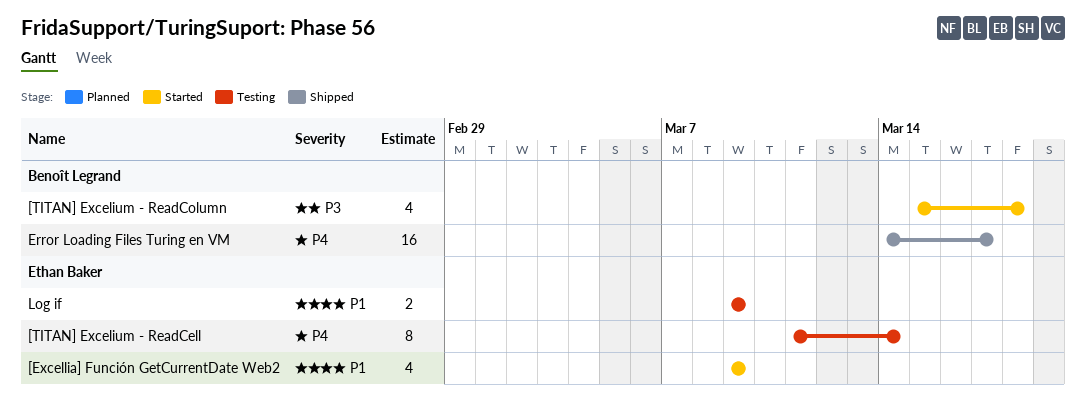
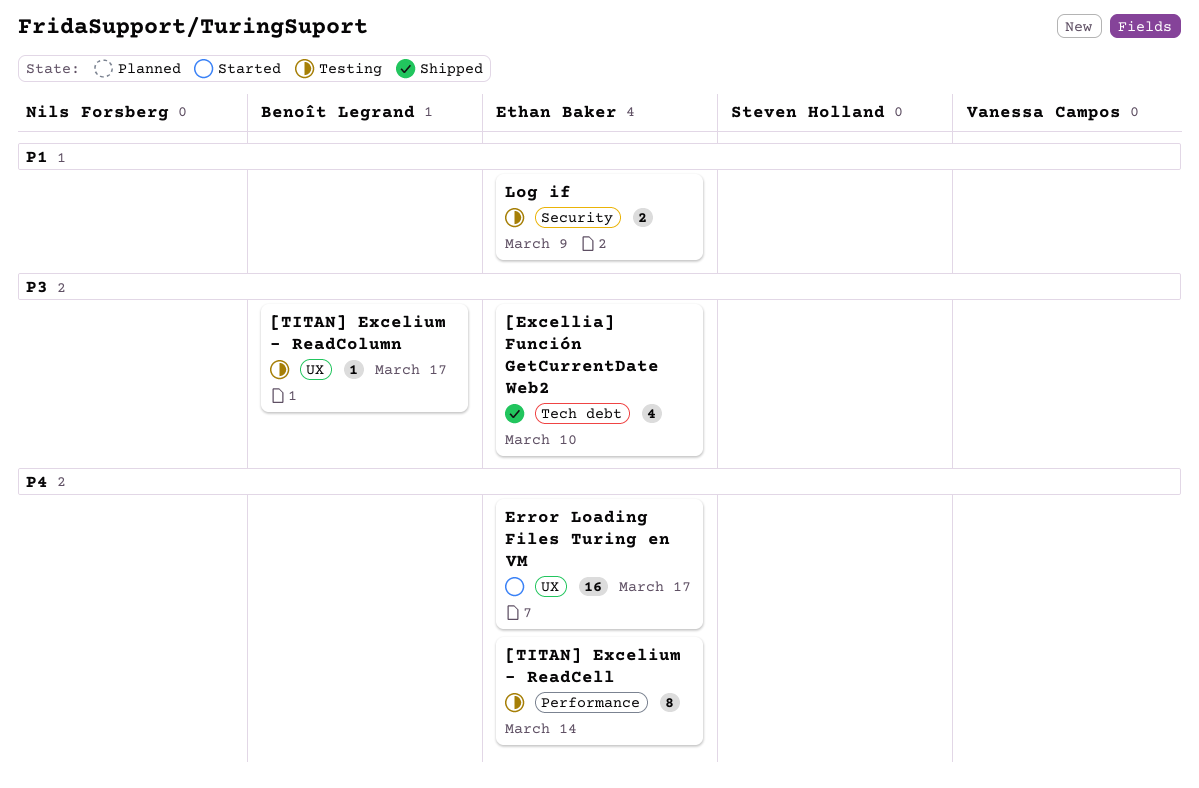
[Excellia] Función GetCurrentDate Web2, status: Started -> Shipped
[Excellia] Función GetCurrentDate Web2, priority: P1 -> P3
[Excellia] Función GetCurrentDate Web2, due: Mar 9 -> Mar 10
[TITAN] Excelium - ReadColumn, status: Started -> Testing
[TITAN] Excelium - ReadColumn, estimate: 4 -> 1
[TITAN] Excelium - ReadColumn, due: Mar 18 -> Mar 17
Error Loading Files Turing en VM, status: Shipped -> Started
Error Loading Files Turing en VM, owner: Benoît Legrand -> Ethan Baker

